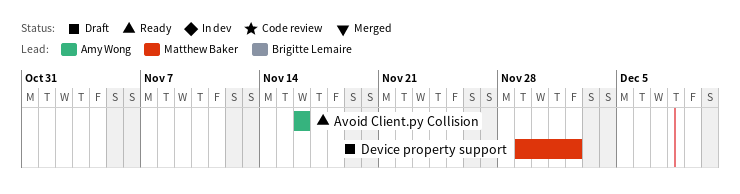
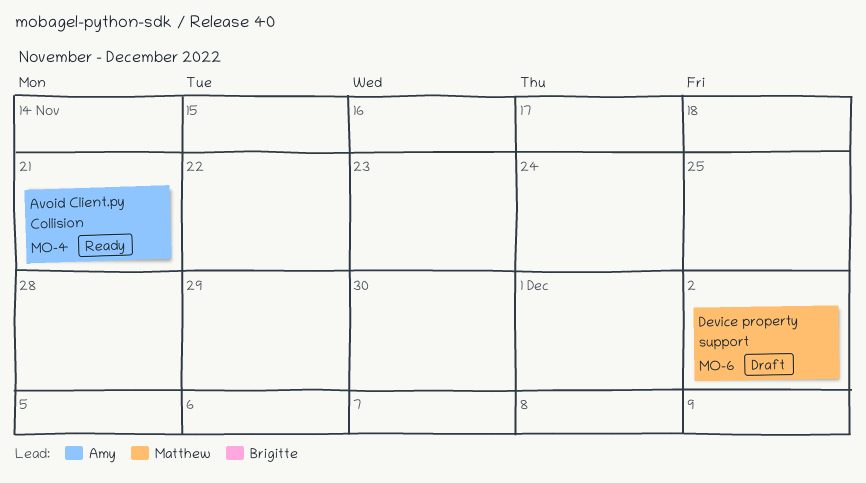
Avoid Client.py Collision, due: Nov 16 -> Nov 21

